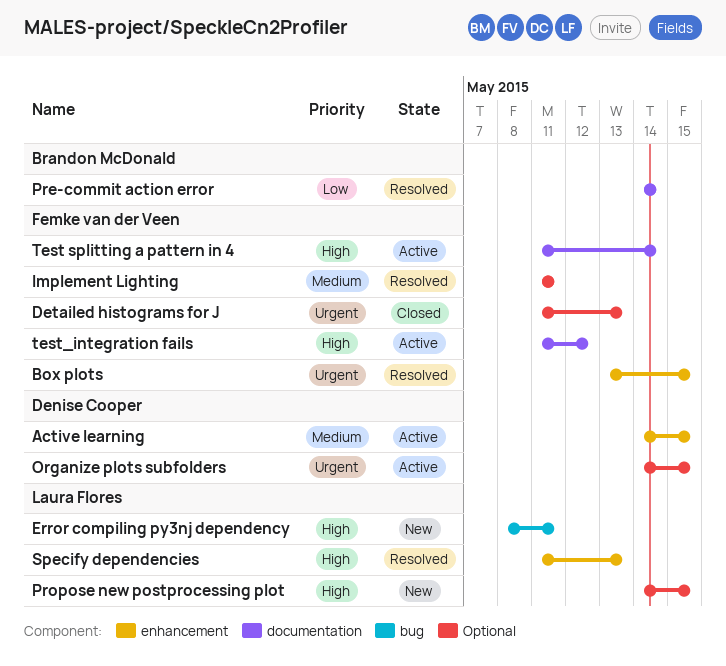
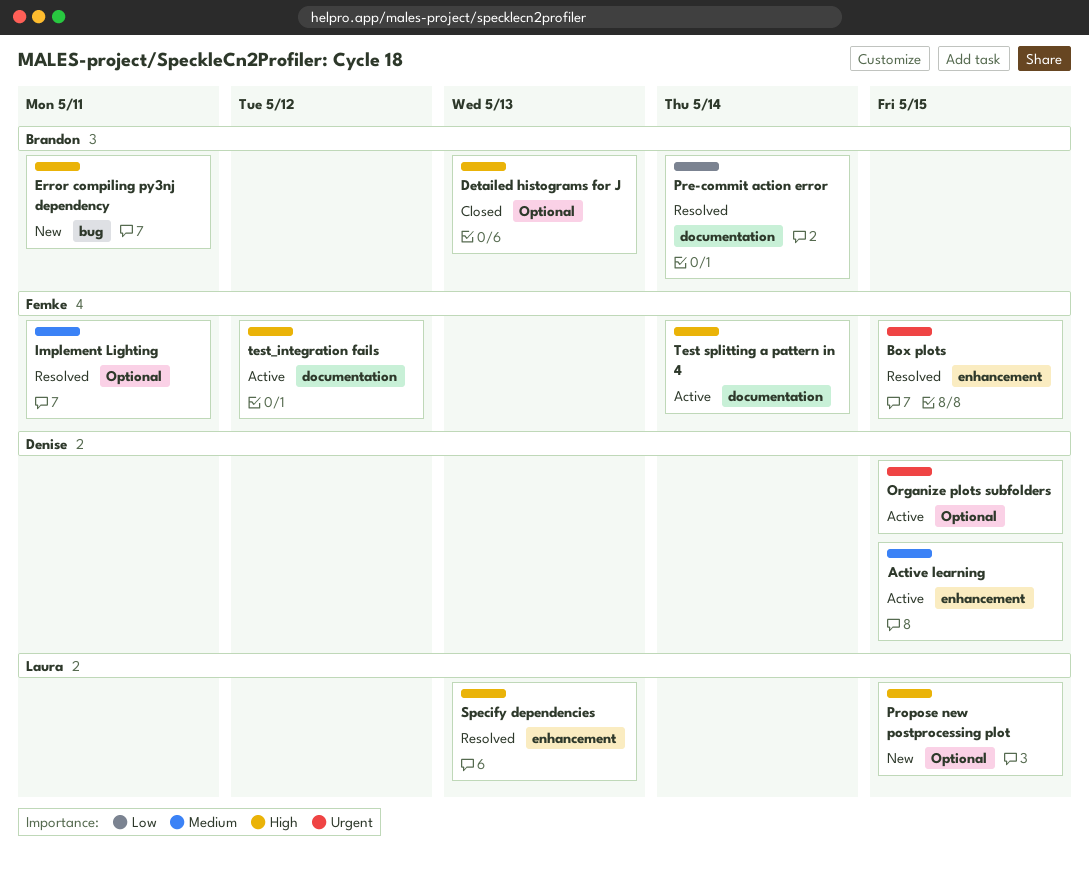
Detailed histograms for J, owner: Femke van der Veen -> Brandon McDonald
Detailed histograms for J, priority: Urgent -> High
Error compiling py3nj dependency, owner: Laura Flores -> Brandon McDonald

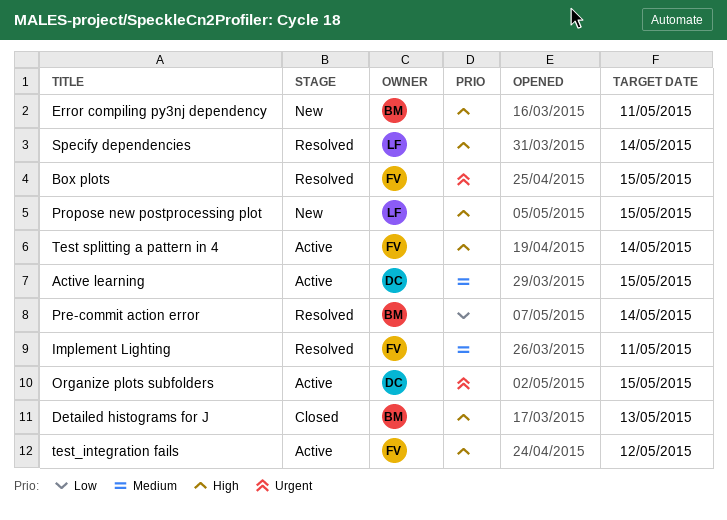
Specify dependencies, due: May 13 -> May 14

